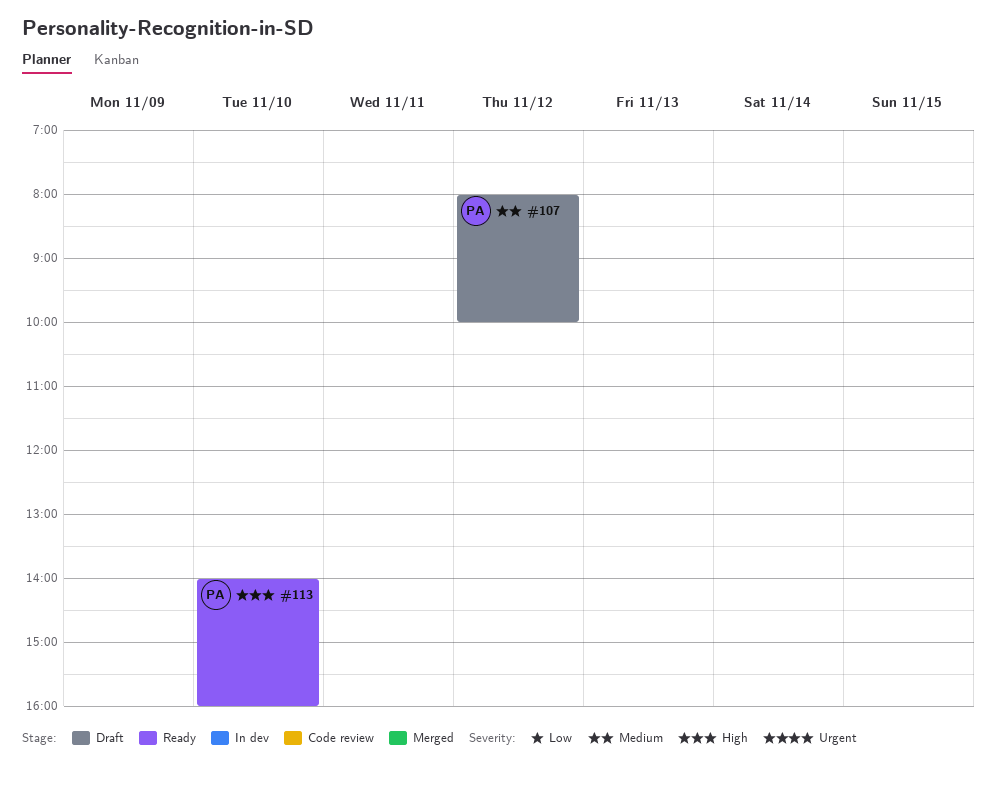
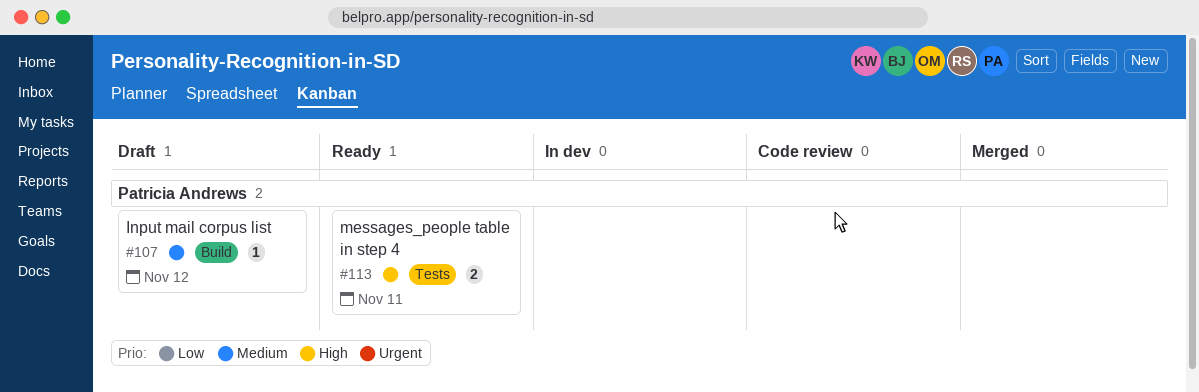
#113, day: Nov 10 -> Nov 11

